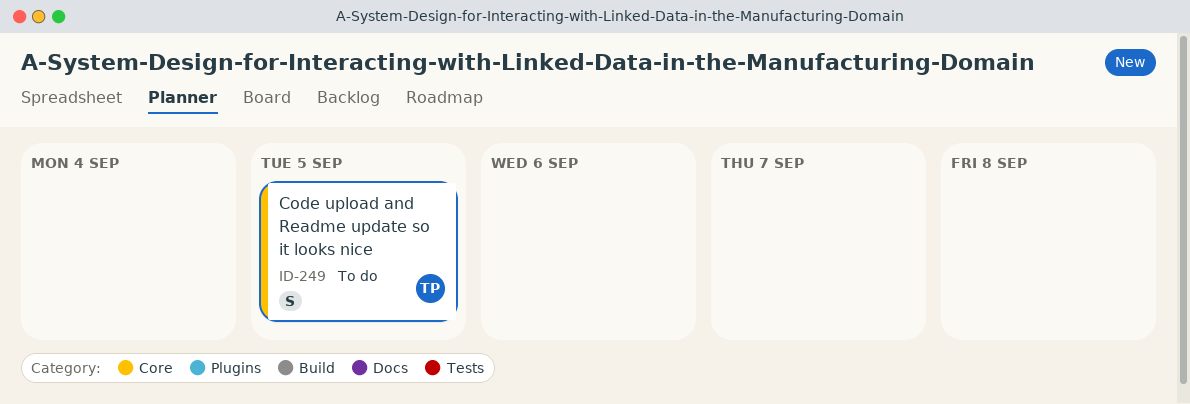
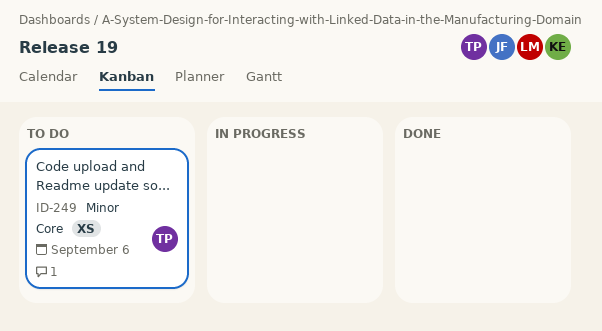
ID-249, estimate: S -> XS
ID-249, due: Sep 5 -> Sep 6

